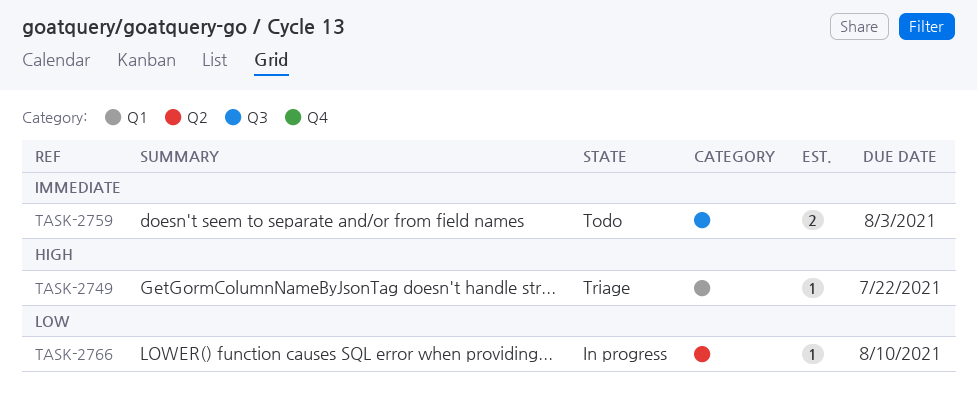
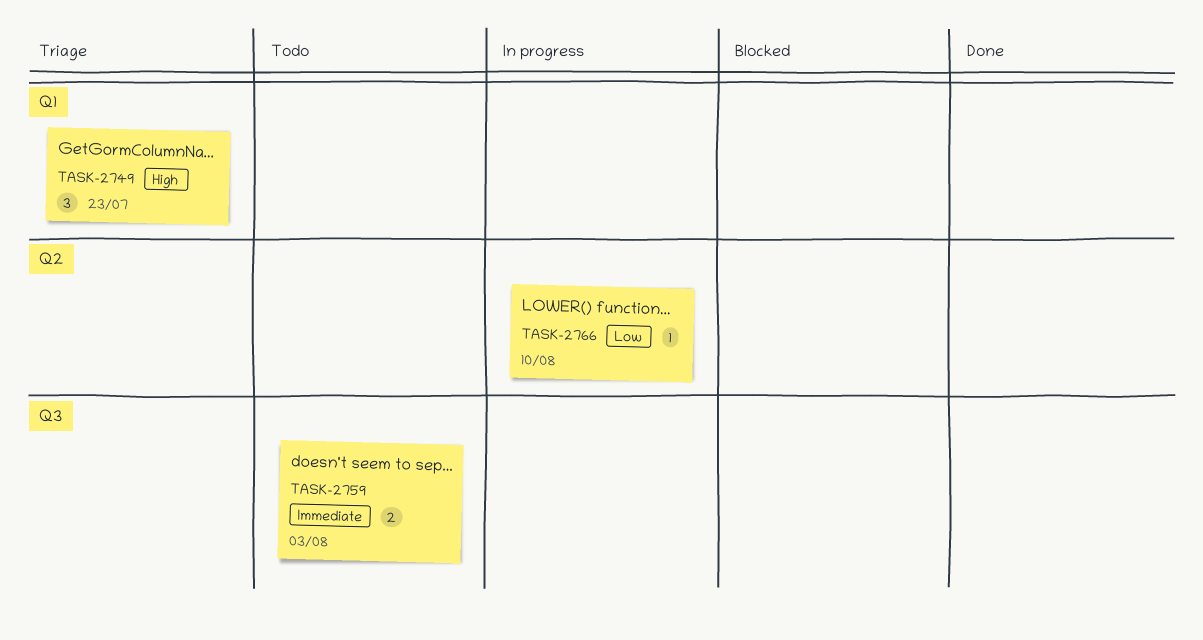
TASK-2749, estimate: 1 -> 3
TASK-2749, due: Jul 22 -> Jul 23

